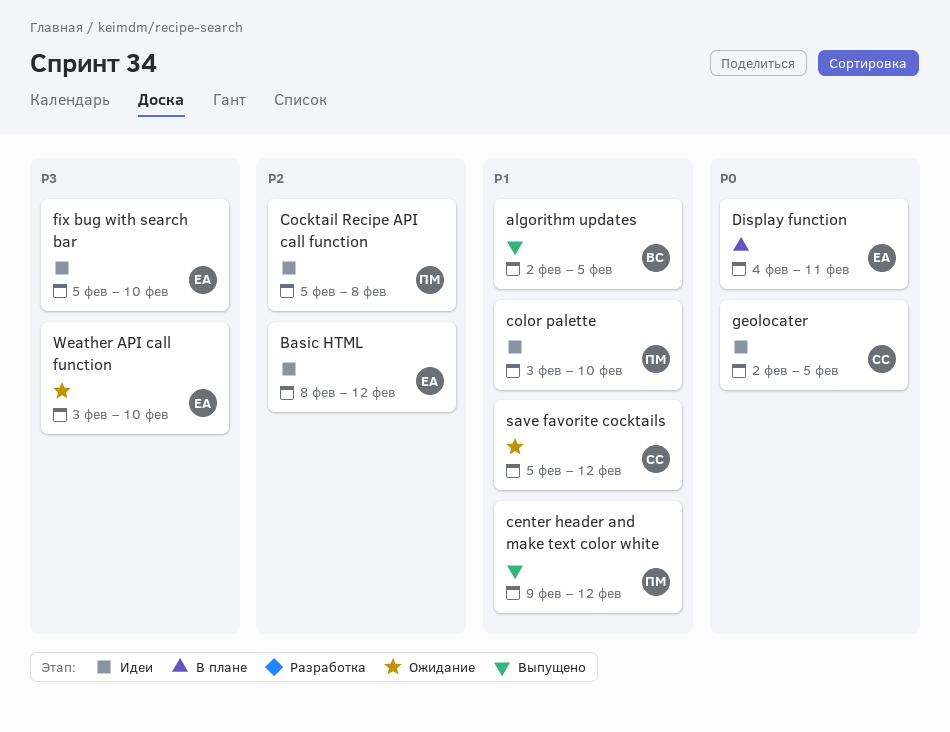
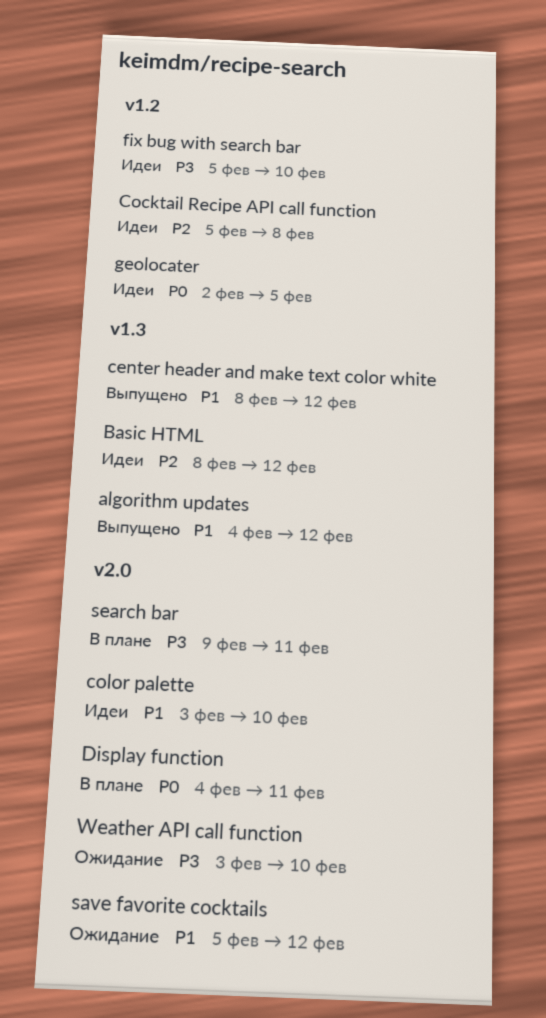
algorithm updates, start: Feb 2 -> Feb 4
algorithm updates, due: Feb 5 -> Feb 12
center header and make text color white, start: Feb 9 -> Feb 8
search bar: none -> present

